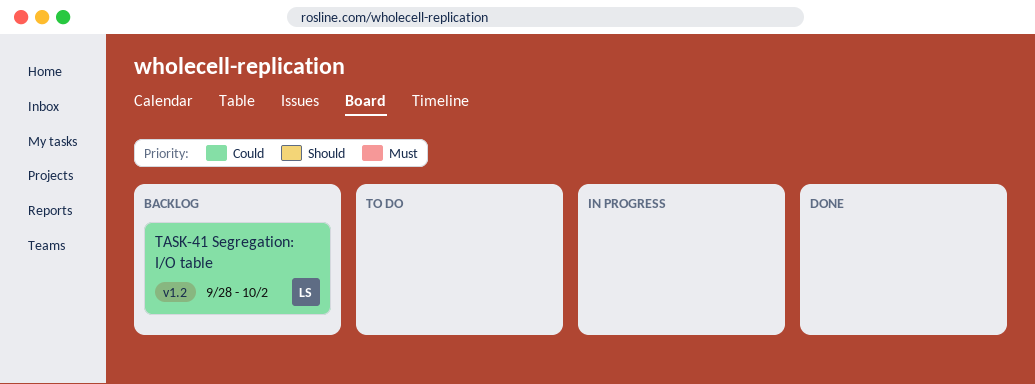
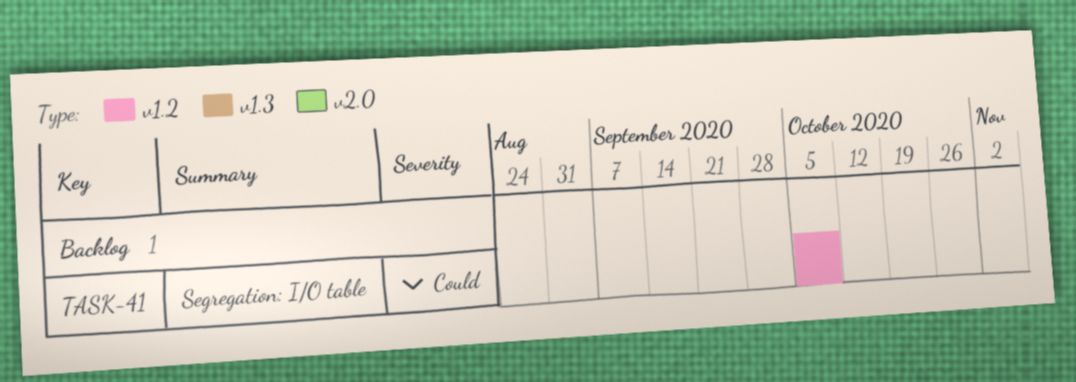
TASK-41, start: Sep 28 -> Oct 5
TASK-41, due: Oct 2 -> Oct 9

